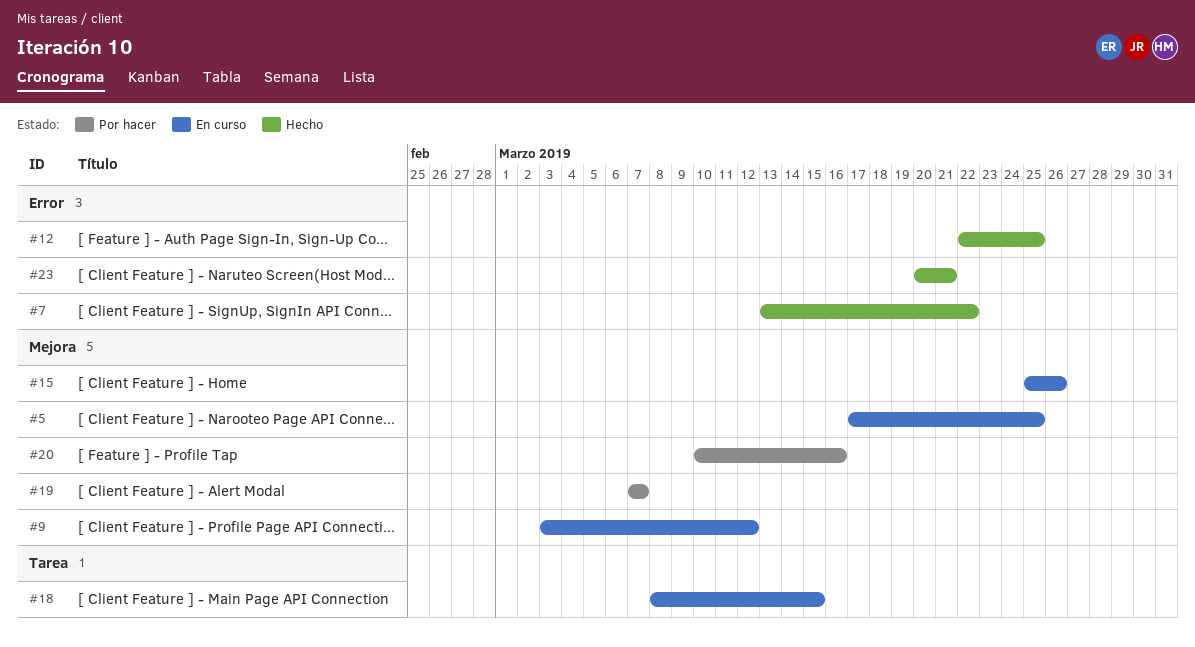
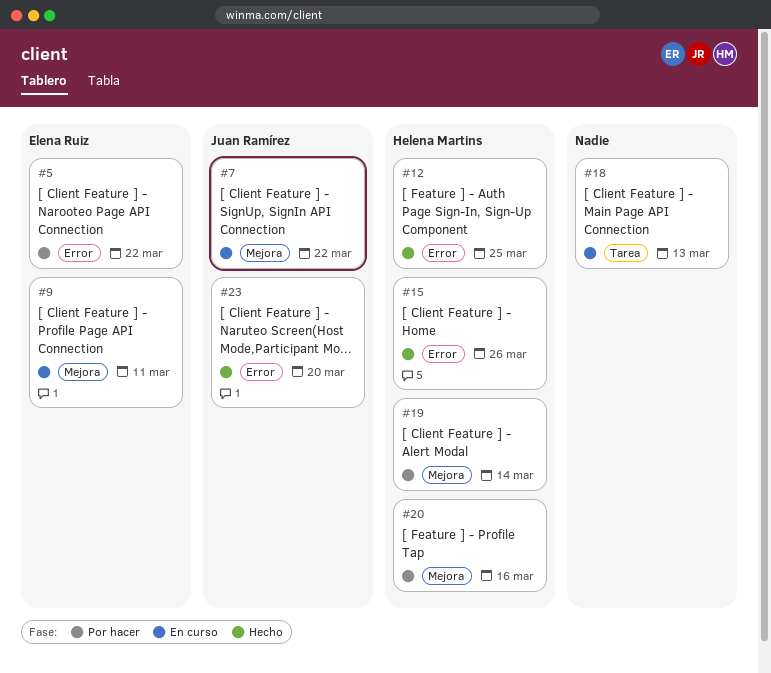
#5, status: En curso -> Por hacer
#5, label: Mejora -> Error
#5, due: Mar 25 -> Mar 22
#7, status: Hecho -> En curso
#7, label: Error -> Mejora
#9, due: Mar 12 -> Mar 11
#15, status: En curso -> Hecho
#15, label: Mejora -> Error
#18, due: Mar 15 -> Mar 13
#19, due: Mar 7 -> Mar 14
#23, due: Mar 21 -> Mar 20

